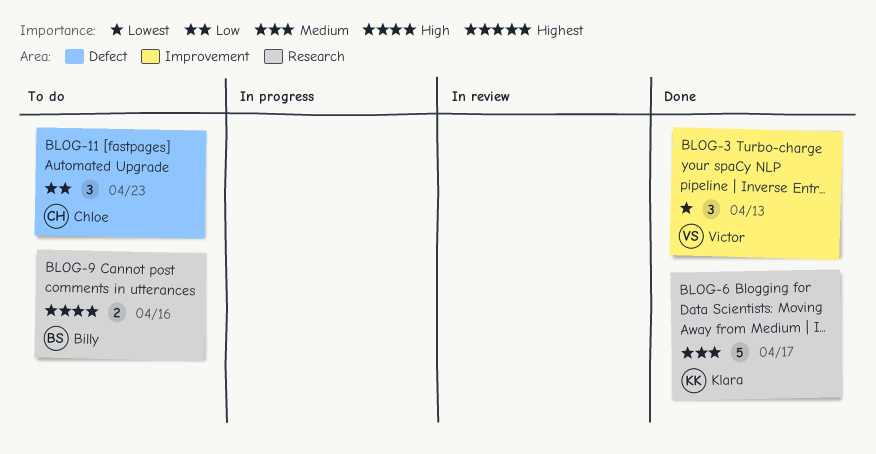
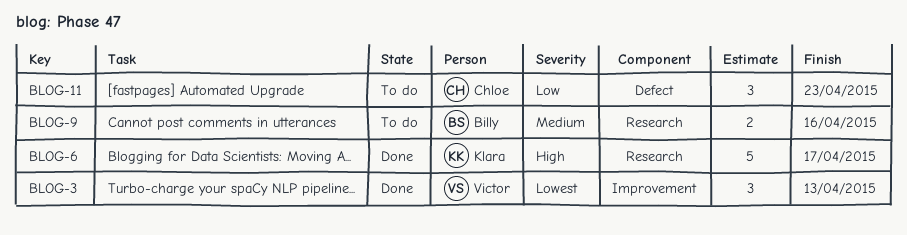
BLOG-6, priority: Medium -> High
BLOG-9, priority: High -> Medium

